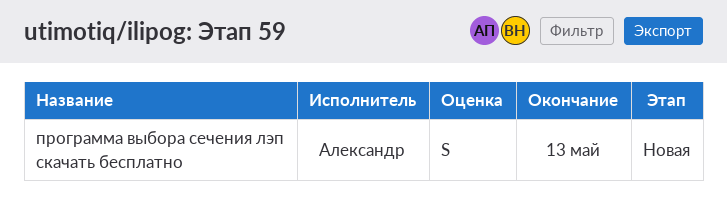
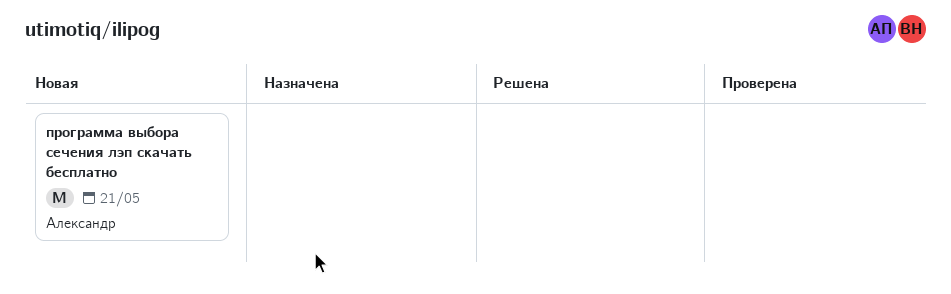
программа выбора сечения лэп скачать бесплатно, estimate: S -> M
программа выбора сечения лэп скачать бесплатно, due: May 13 -> May 21

